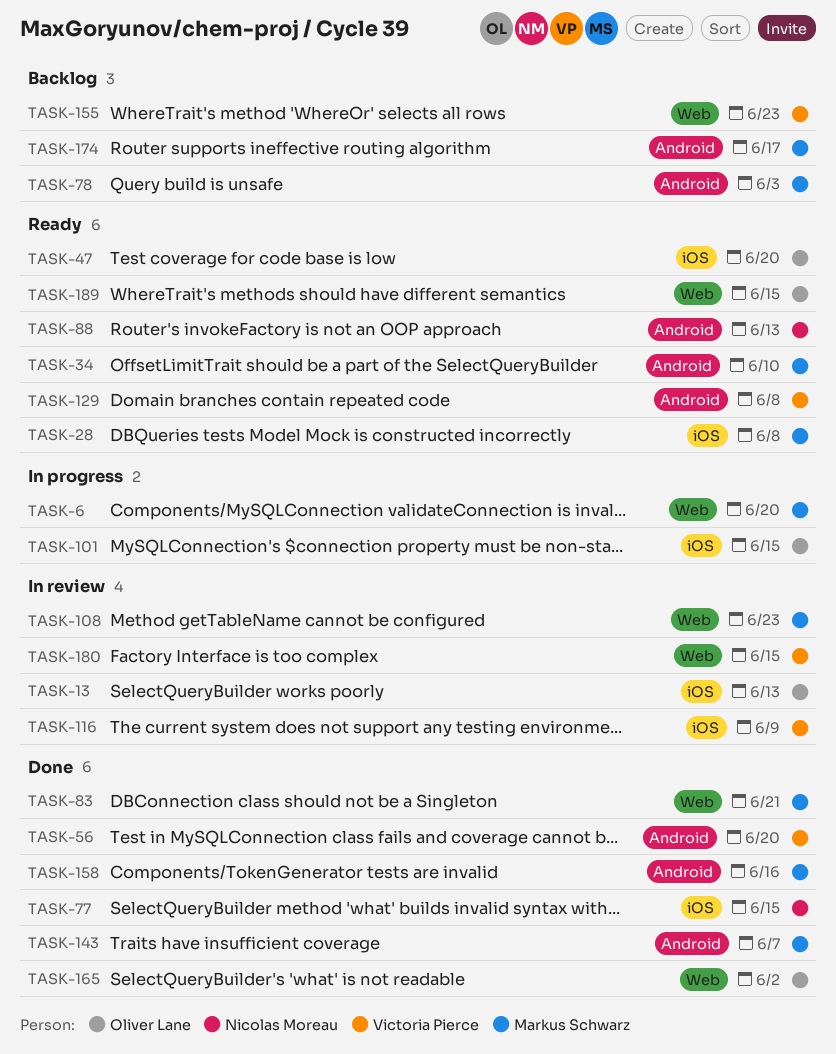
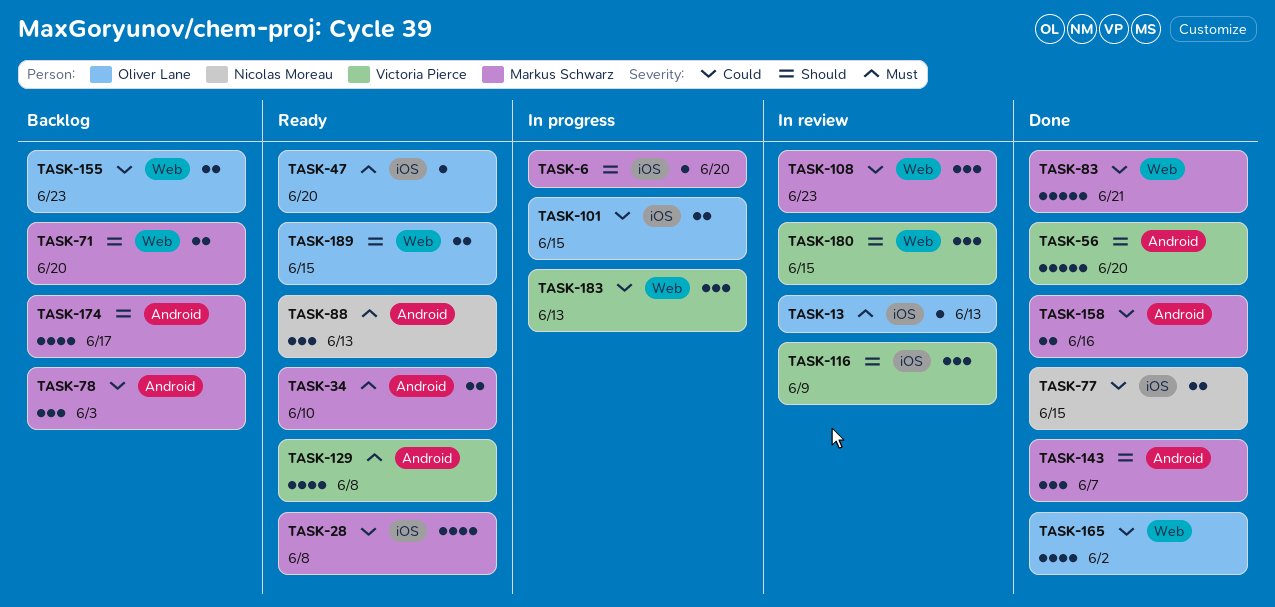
TASK-6, label: Web -> iOS
TASK-71: none -> present
TASK-155, owner: Victoria Pierce -> Oliver Lane
TASK-183: none -> present

